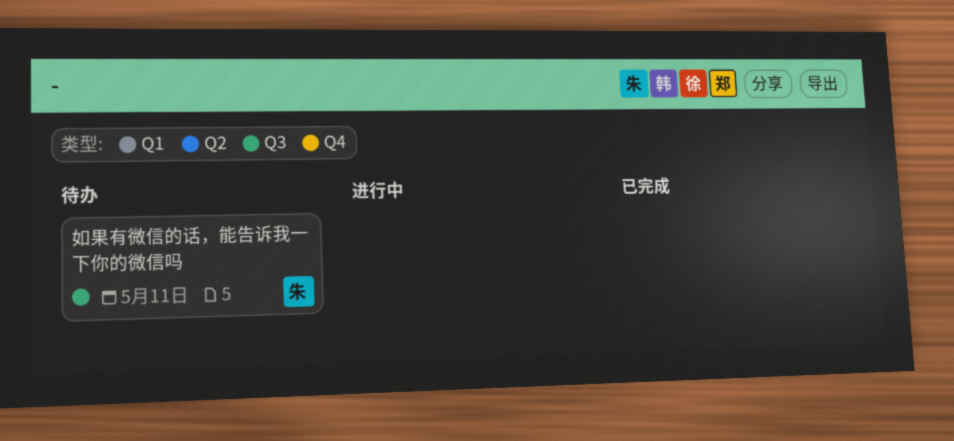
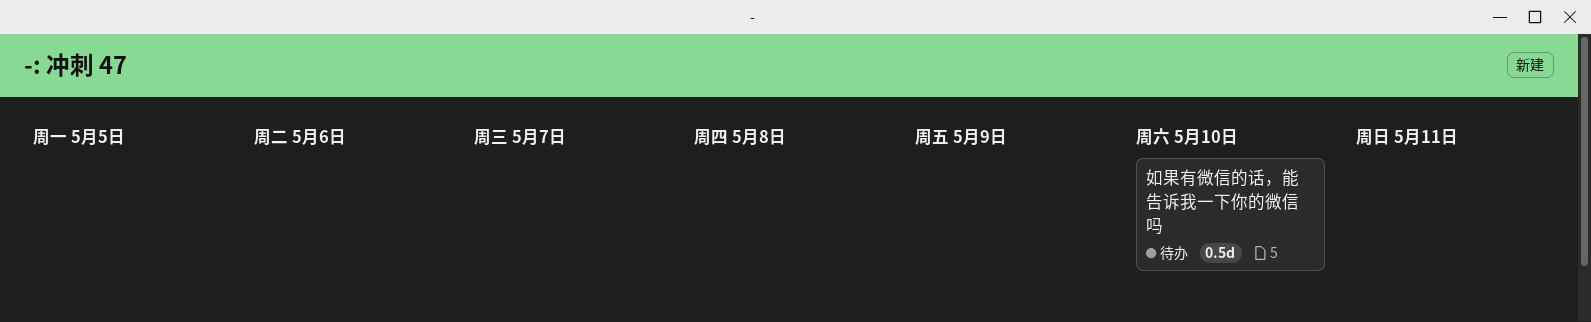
如果有微信的话，能告诉我一下你的微信吗, due: May 11 -> May 10

